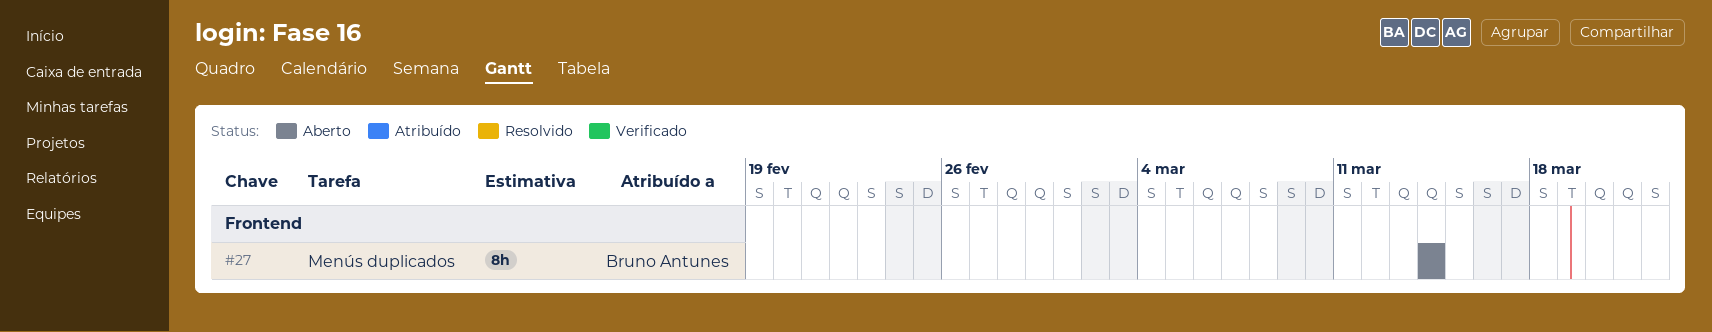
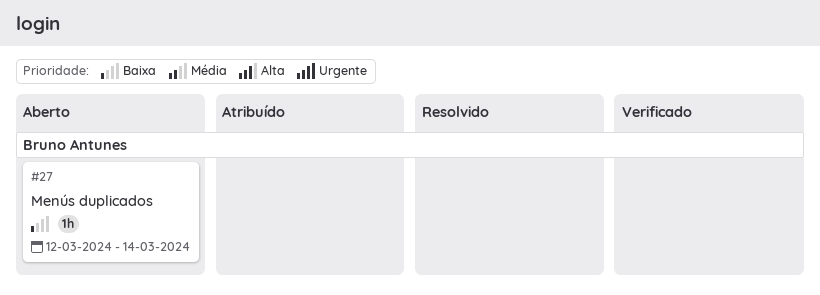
#27, estimate: 8h -> 1h
#27, start: Mar 14 -> Mar 12

